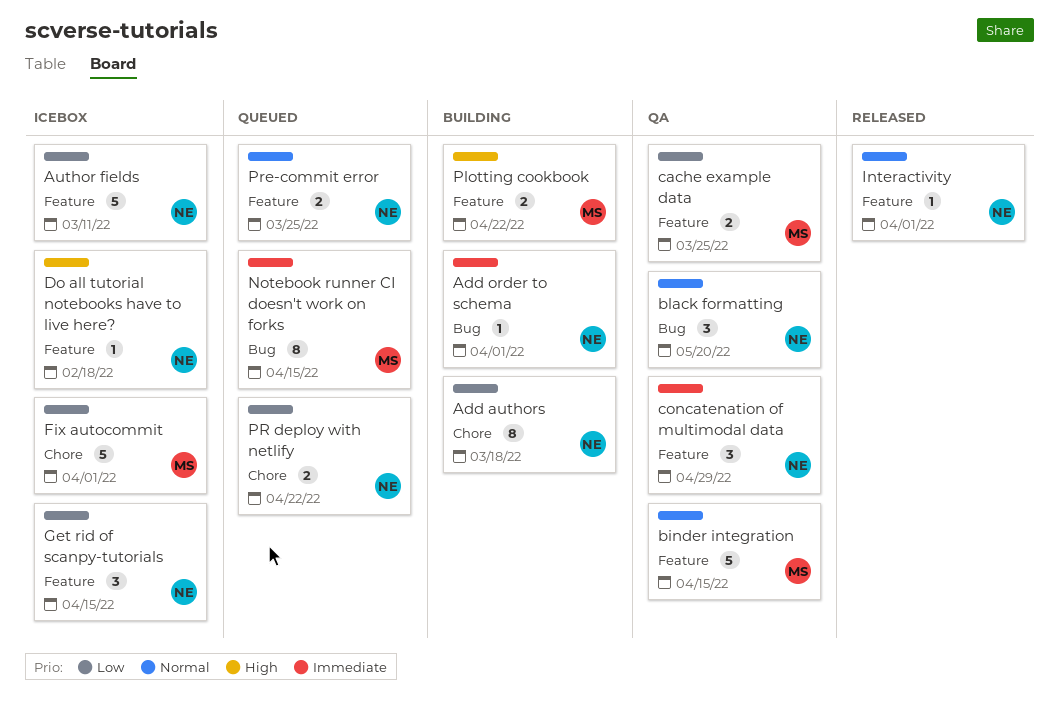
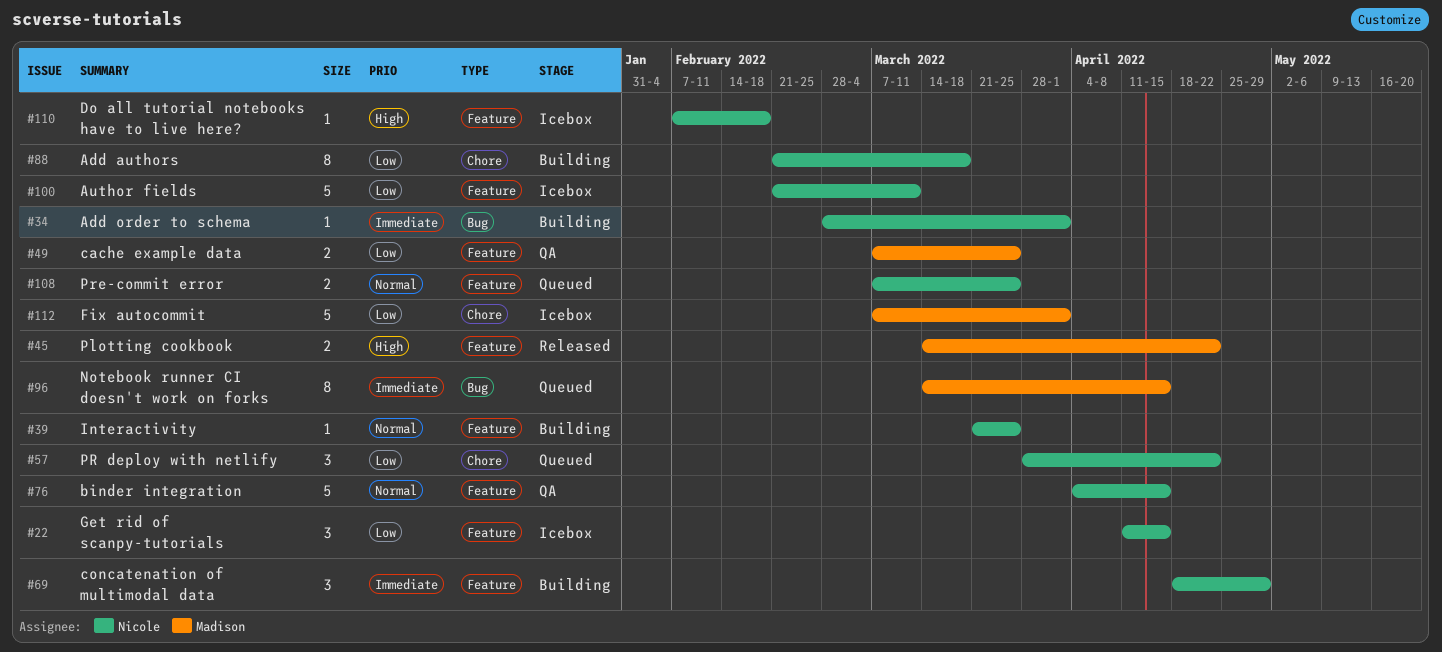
binder integration, owner: Madison -> Nicole
black formatting: present -> none
concatenation of multimodal data, status: QA -> Building
Interactivity, status: Released -> Building
Interactivity, due: Apr 1 -> Mar 25
Plotting cookbook, status: Building -> Released
PR deploy with netlify, estimate: 2 -> 3

